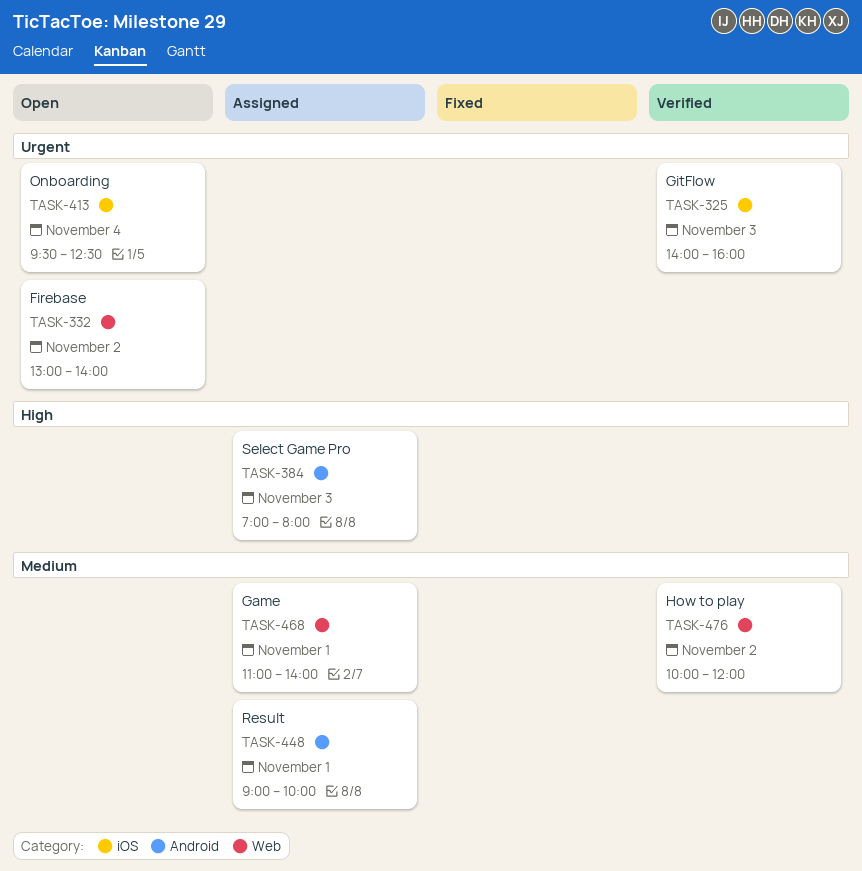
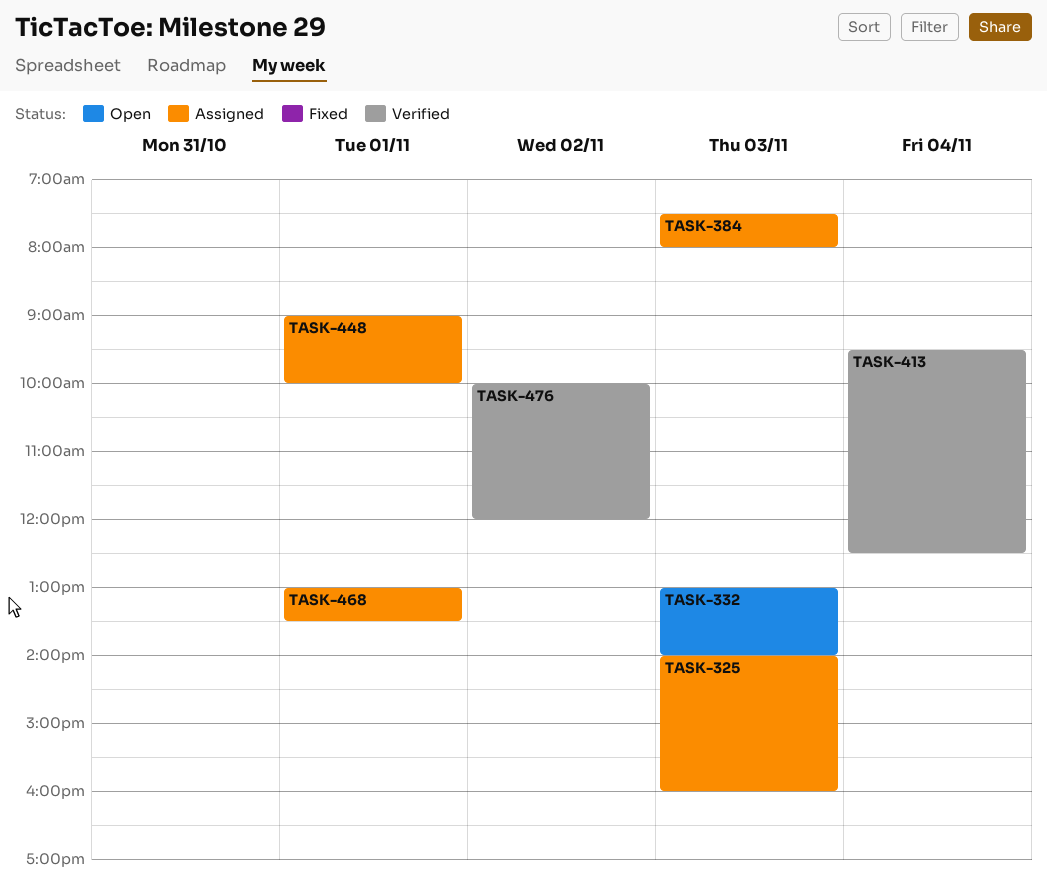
TASK-325, status: Verified -> Assigned
TASK-332, day: Nov 2 -> Nov 3
TASK-384, begins: 07:00 -> 07:30
TASK-413, status: Open -> Verified
TASK-468, begins: 11:00 -> 13:00
TASK-468, ends: 14:00 -> 13:30

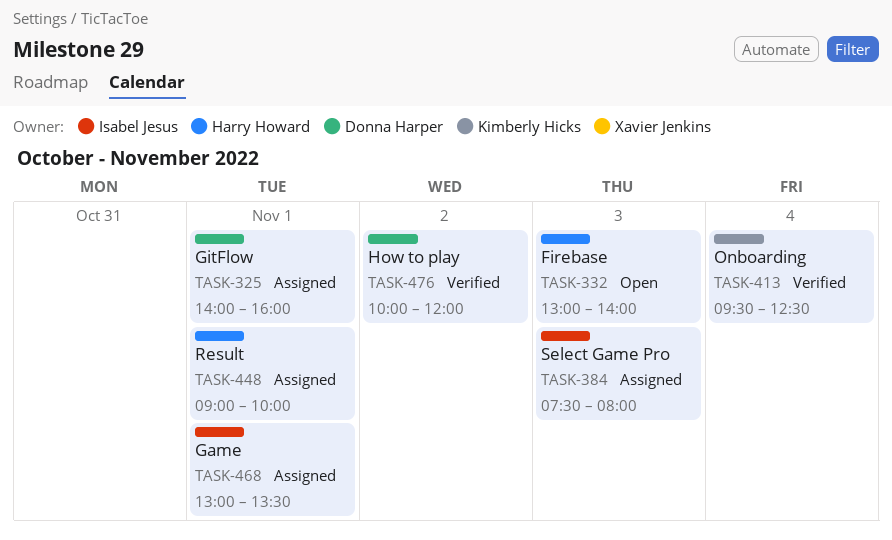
TASK-325, day: Nov 3 -> Nov 1

